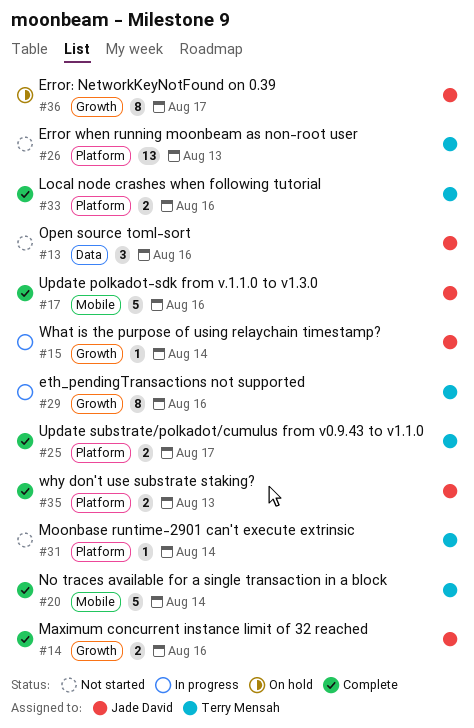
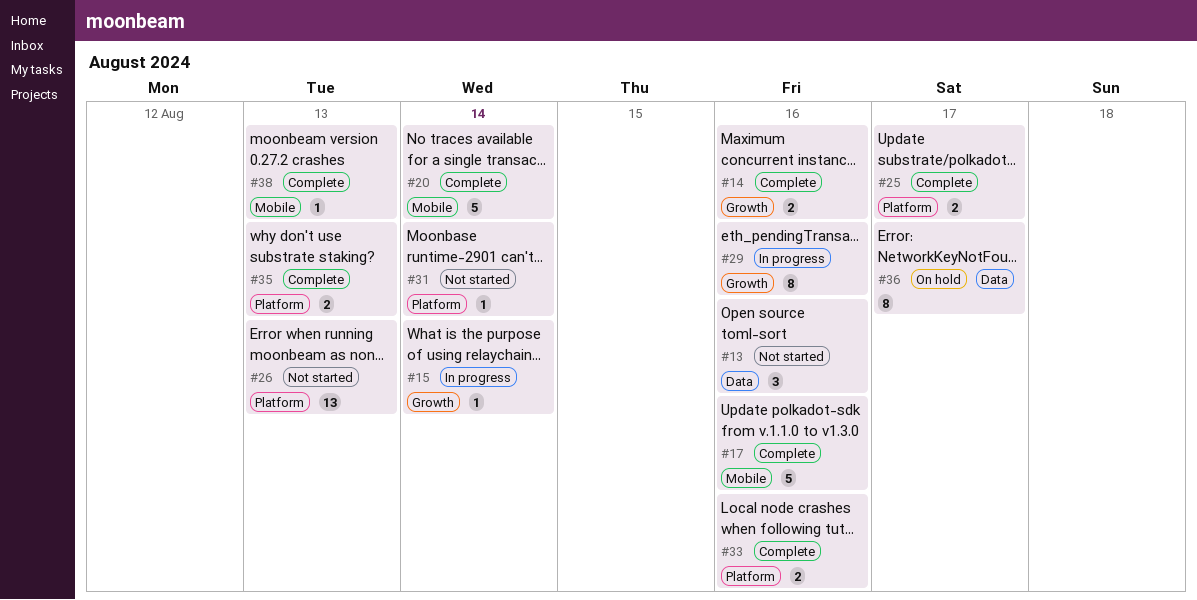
#36, label: Growth -> Data
#38: none -> present

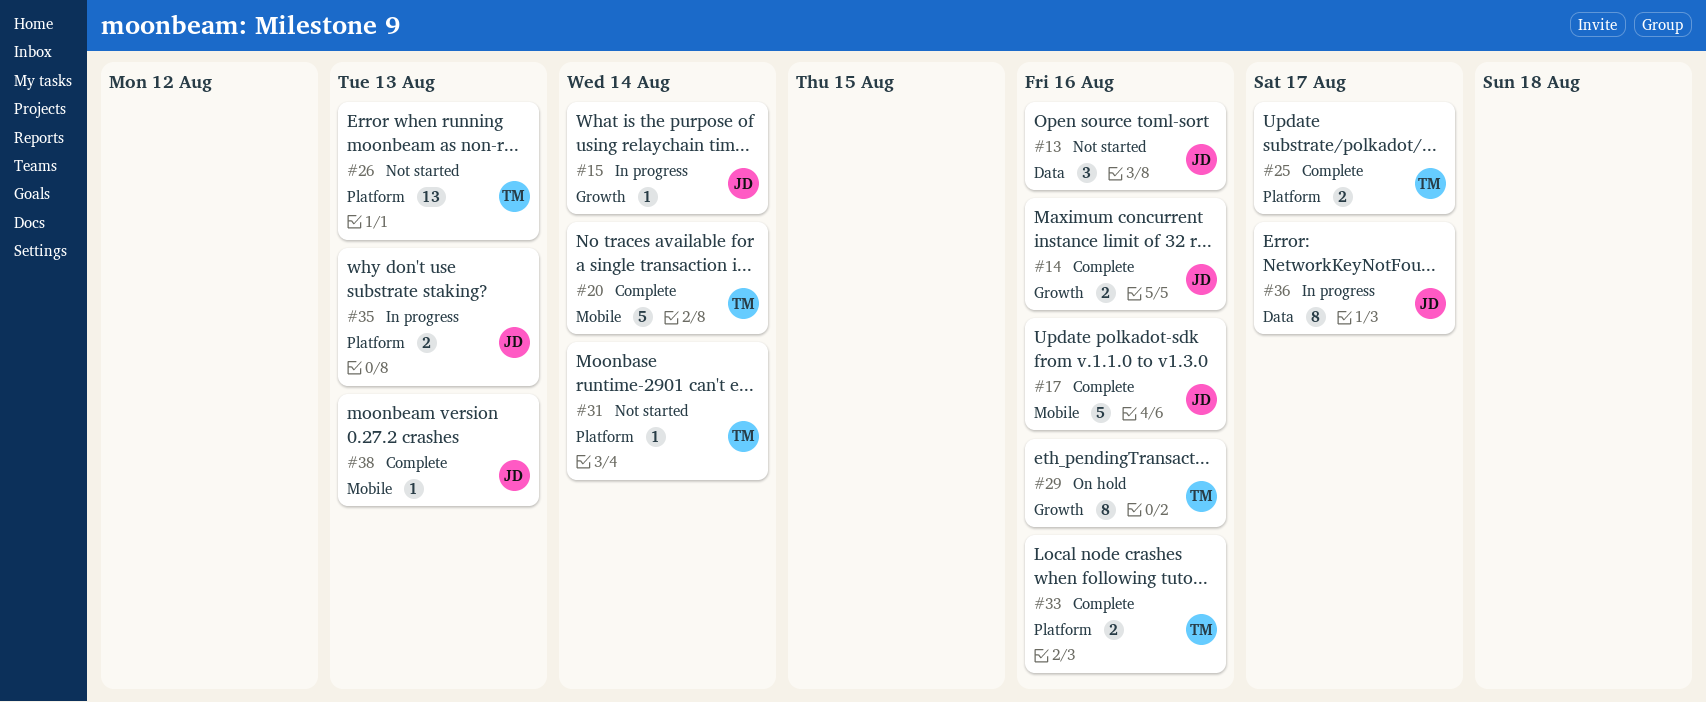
#29, status: In progress -> On hold
#35, status: Complete -> In progress
#36, status: On hold -> In progress

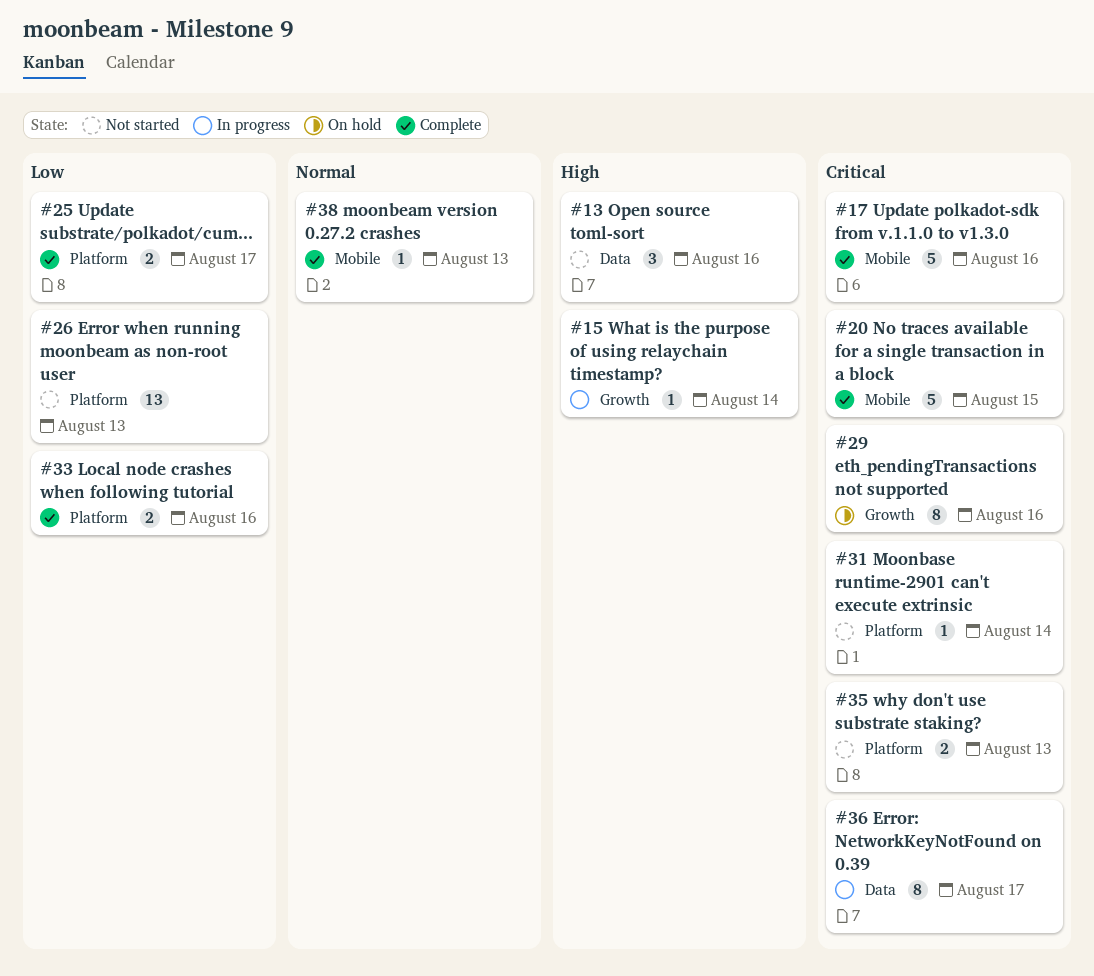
#14: present -> none
#20, due: Aug 14 -> Aug 15
#35, status: In progress -> Not started

